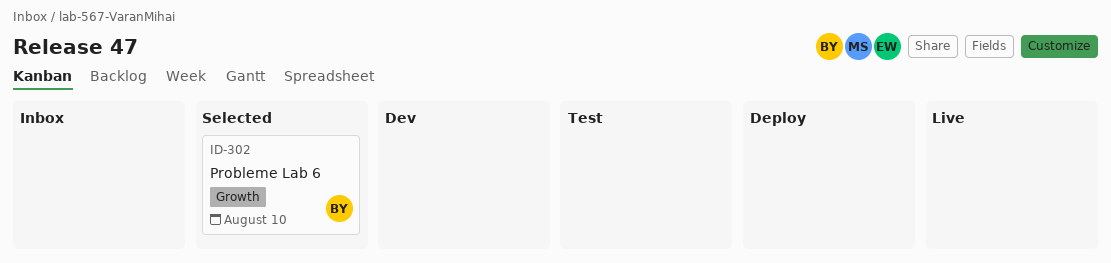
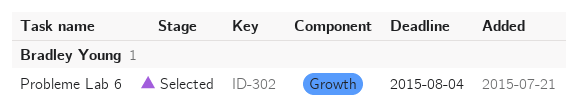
ID-302, due: Aug 10 -> Aug 4

